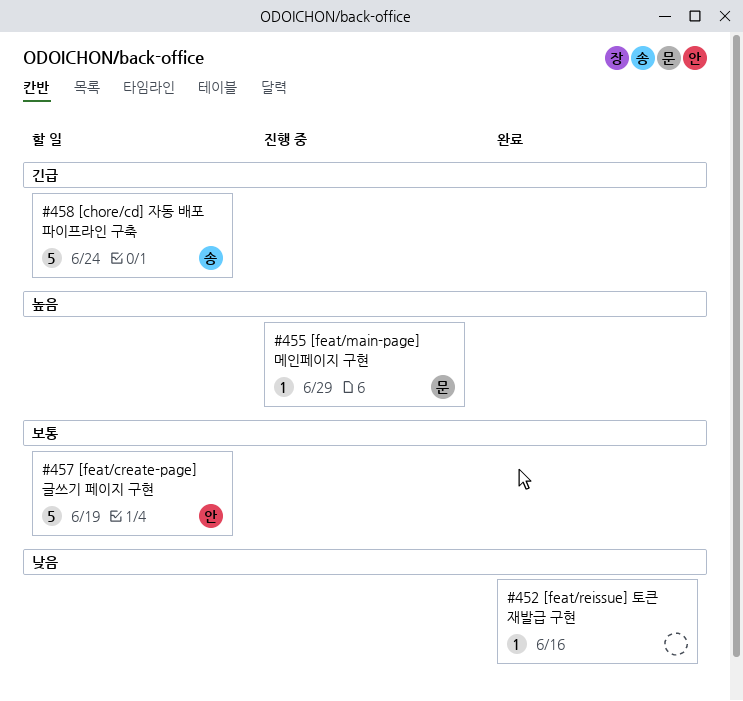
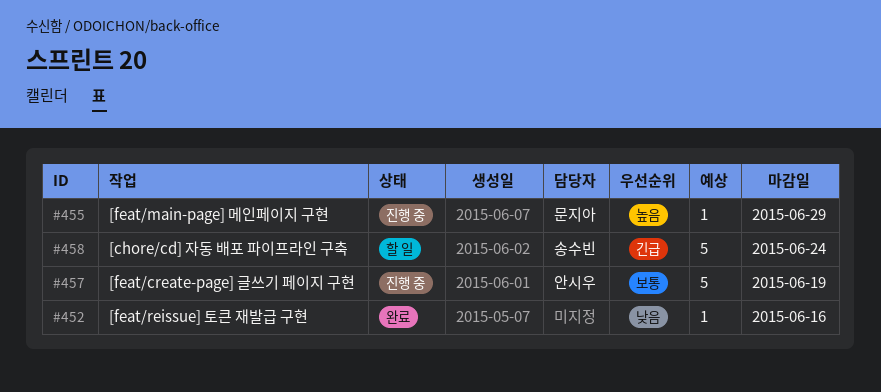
#457, status: 할 일 -> 진행 중

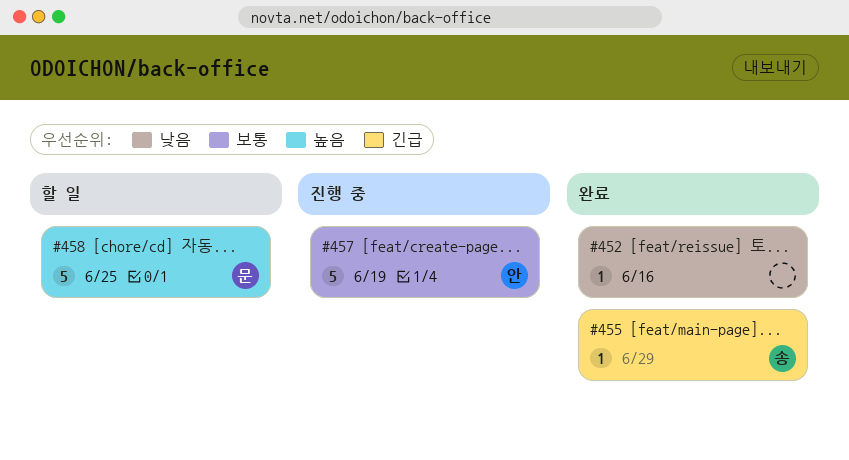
#455, status: 진행 중 -> 완료
#455, owner: 문지아 -> 송수빈
#455, priority: 높음 -> 긴급
#458, owner: 송수빈 -> 문지아
#458, priority: 긴급 -> 높음
#458, due: Jun 24 -> Jun 25

